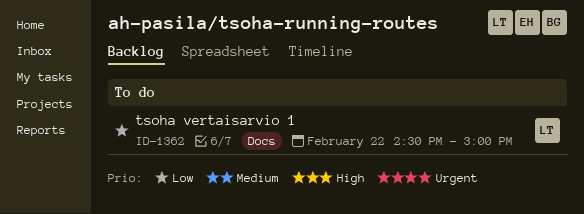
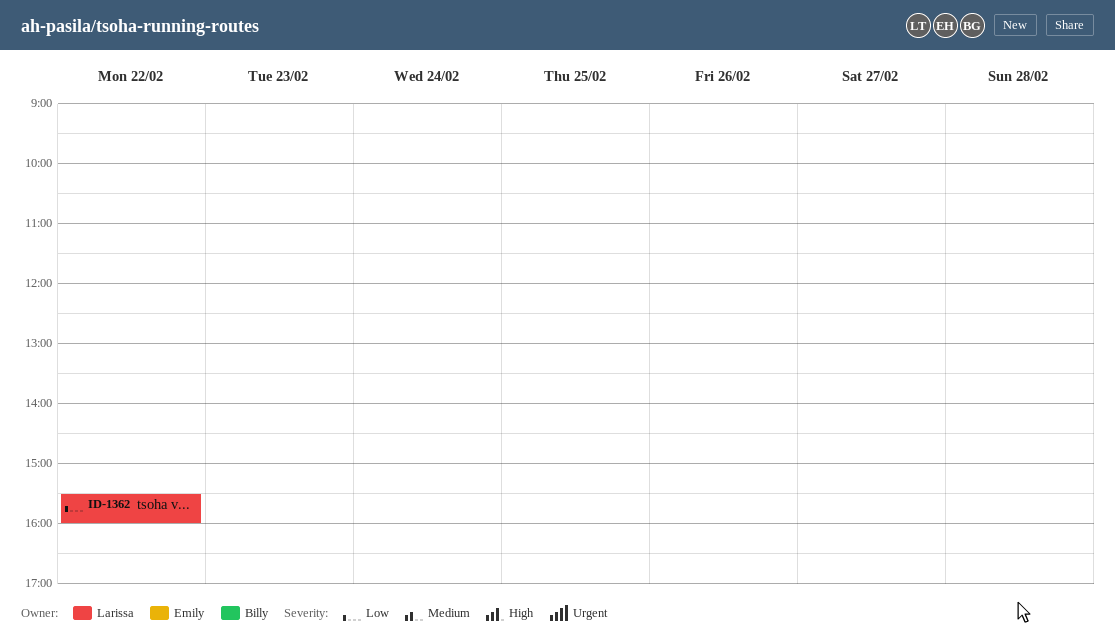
ID-1362, begins: 14:30 -> 15:30
ID-1362, ends: 15:00 -> 16:00

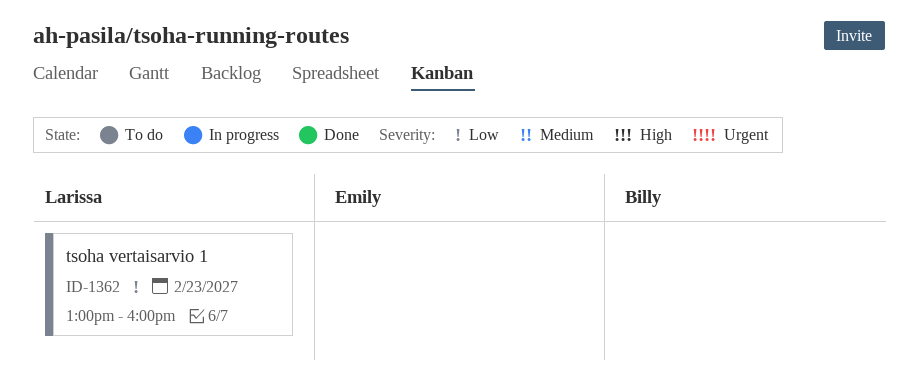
ID-1362, day: Feb 22 -> Feb 23
ID-1362, begins: 15:30 -> 13:00

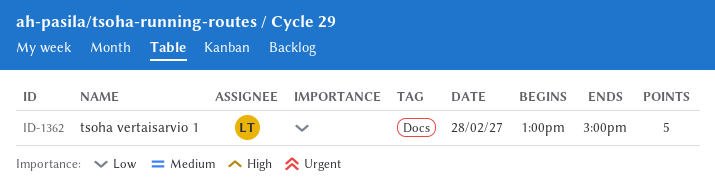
ID-1362, day: Feb 23 -> Feb 28
ID-1362, ends: 16:00 -> 15:00

